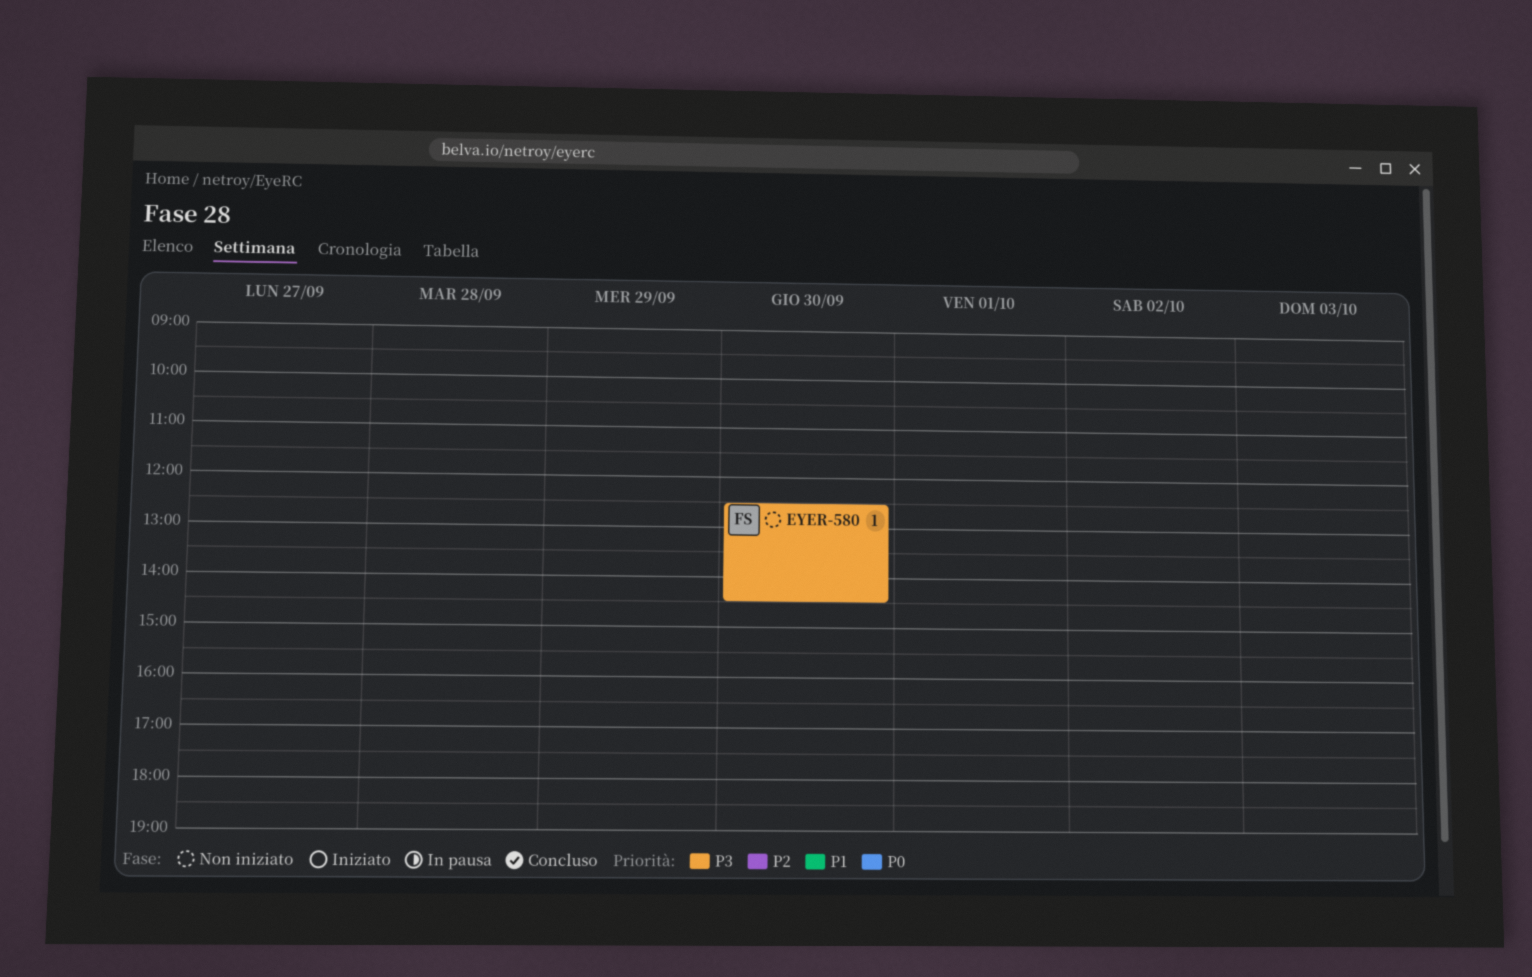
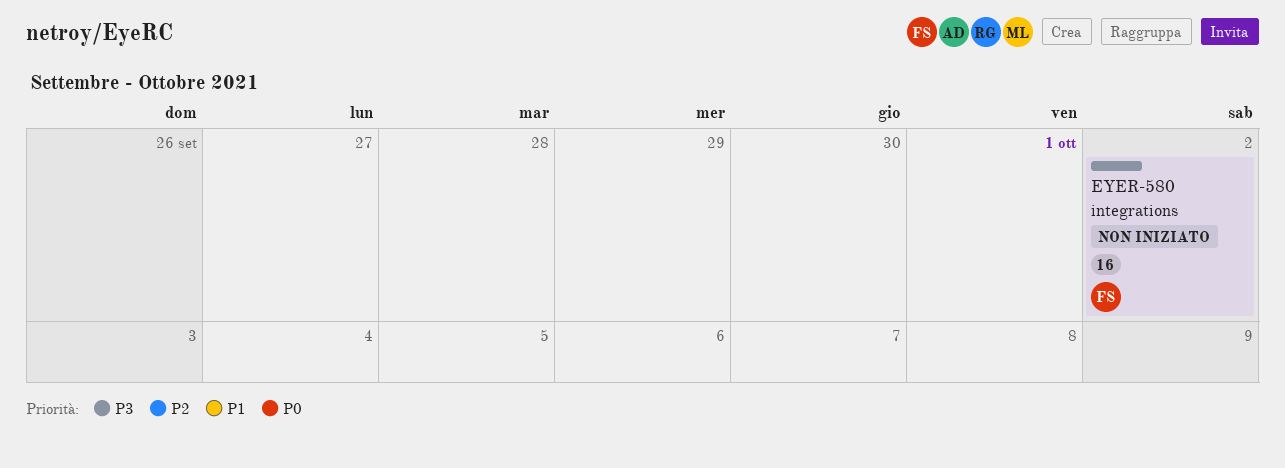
EYER-580, estimate: 1 -> 16
EYER-580, day: Sep 30 -> Oct 2

